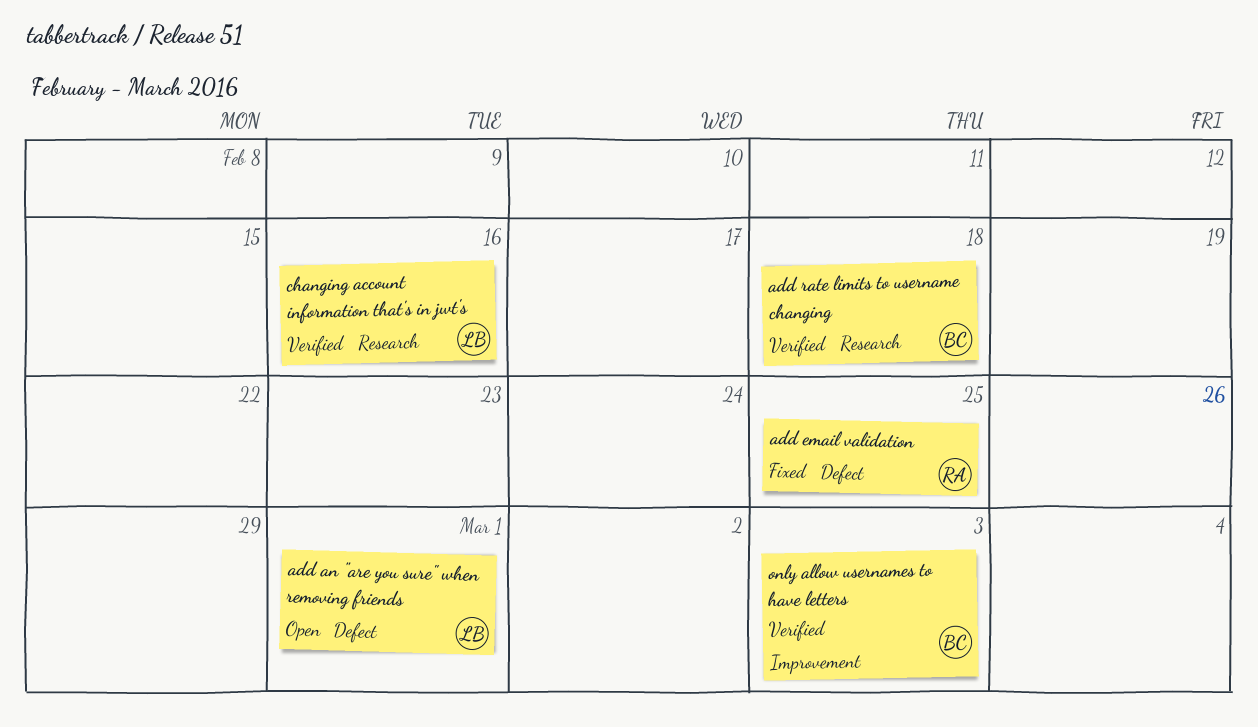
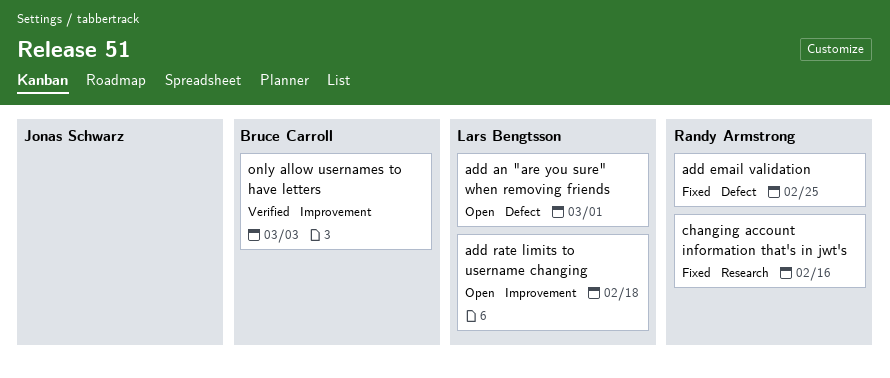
add rate limits to username changing, status: Verified -> Open
add rate limits to username changing, owner: Bruce Carroll -> Lars Bengtsson
add rate limits to username changing, label: Research -> Improvement
changing account information that's in jwt's, status: Verified -> Fixed
changing account information that's in jwt's, owner: Lars Bengtsson -> Randy Armstrong

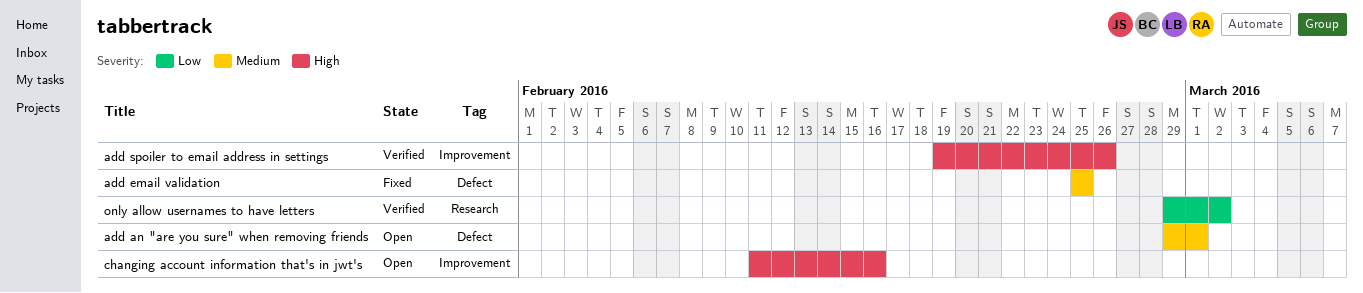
add rate limits to username changing: present -> none
add spoiler to email address in settings: none -> present
changing account information that's in jwt's, status: Fixed -> Open
changing account information that's in jwt's, label: Research -> Improvement
only allow usernames to have letters, label: Improvement -> Research
only allow usernames to have letters, due: Mar 3 -> Mar 2

